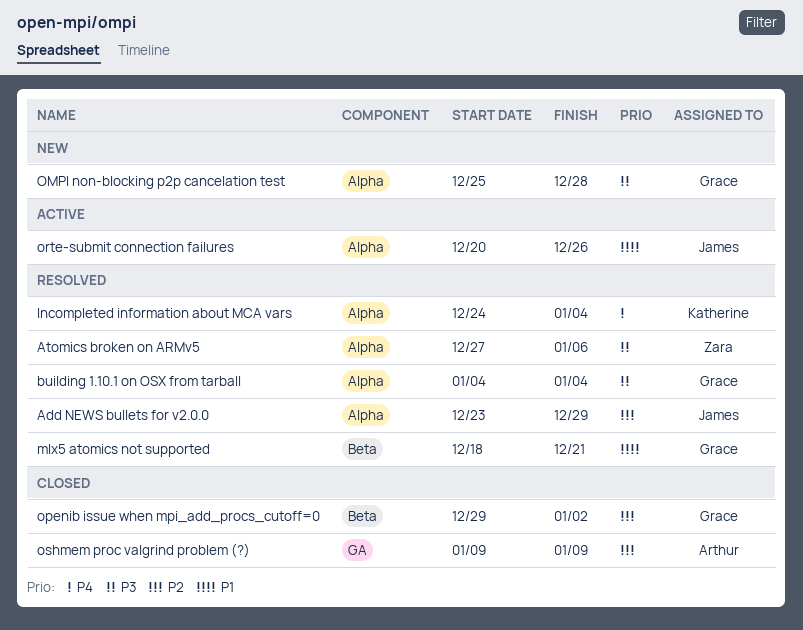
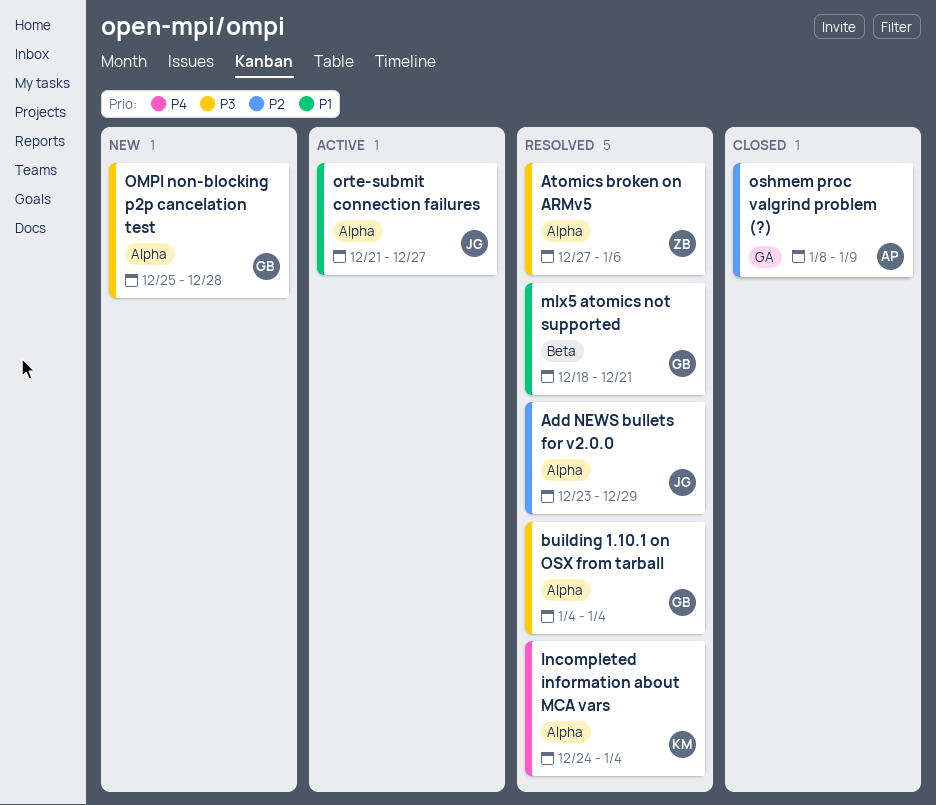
openib issue when mpi_add_procs_cutoff=0: present -> none
orte-submit connection failures, start: Dec 20 -> Dec 21
orte-submit connection failures, due: Dec 26 -> Dec 27
oshmem proc valgrind problem (?), start: Jan 9 -> Jan 8

